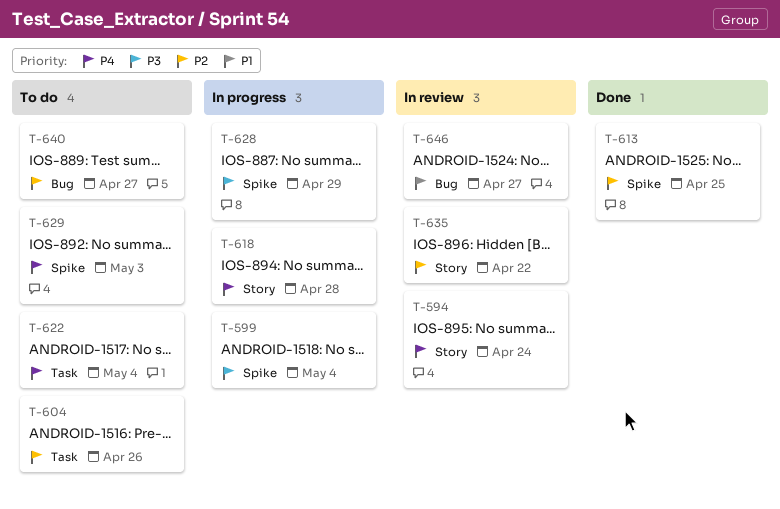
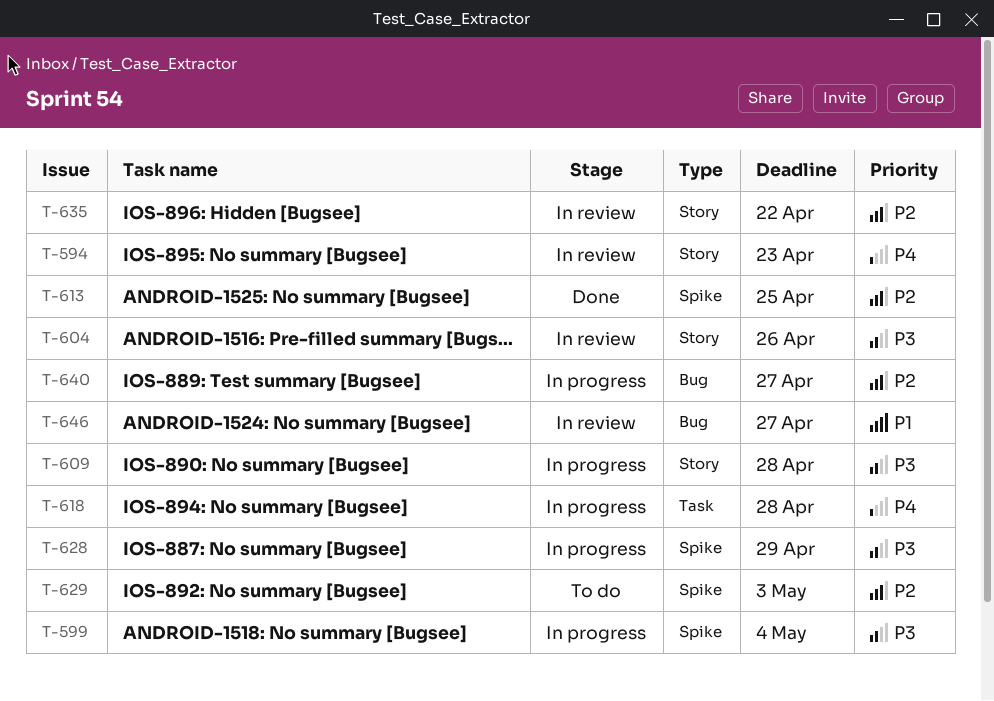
T-594, due: Apr 24 -> Apr 23
T-604, status: To do -> In review
T-604, priority: P2 -> P3
T-604, label: Task -> Story
T-609: none -> present
T-618, label: Story -> Task
T-622: present -> none
T-629, priority: P4 -> P2
T-640, status: To do -> In progress

